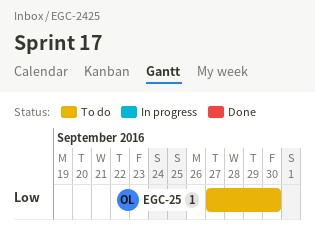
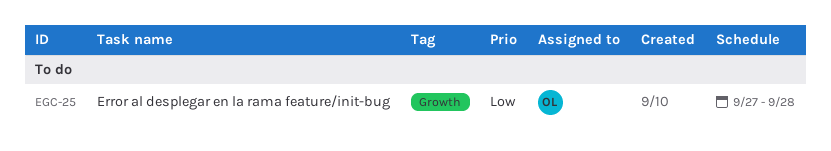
EGC-25, due: Sep 30 -> Sep 28

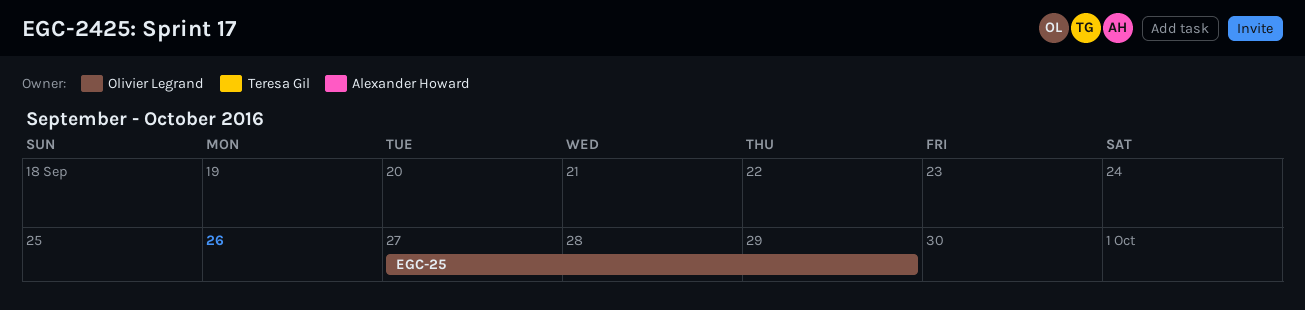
EGC-25, due: Sep 28 -> Sep 29

